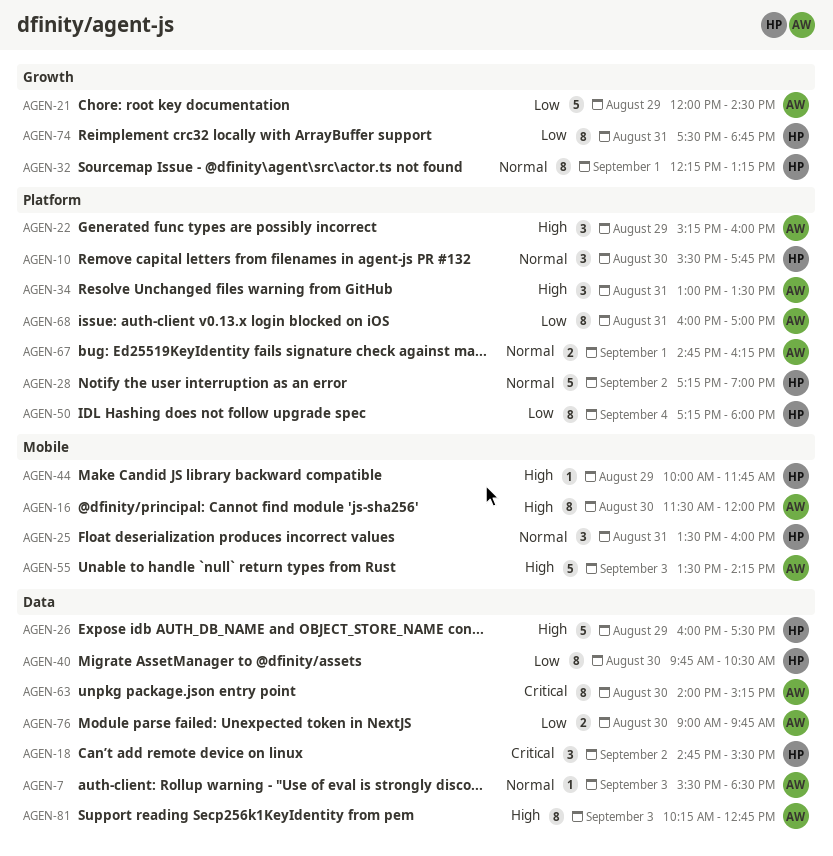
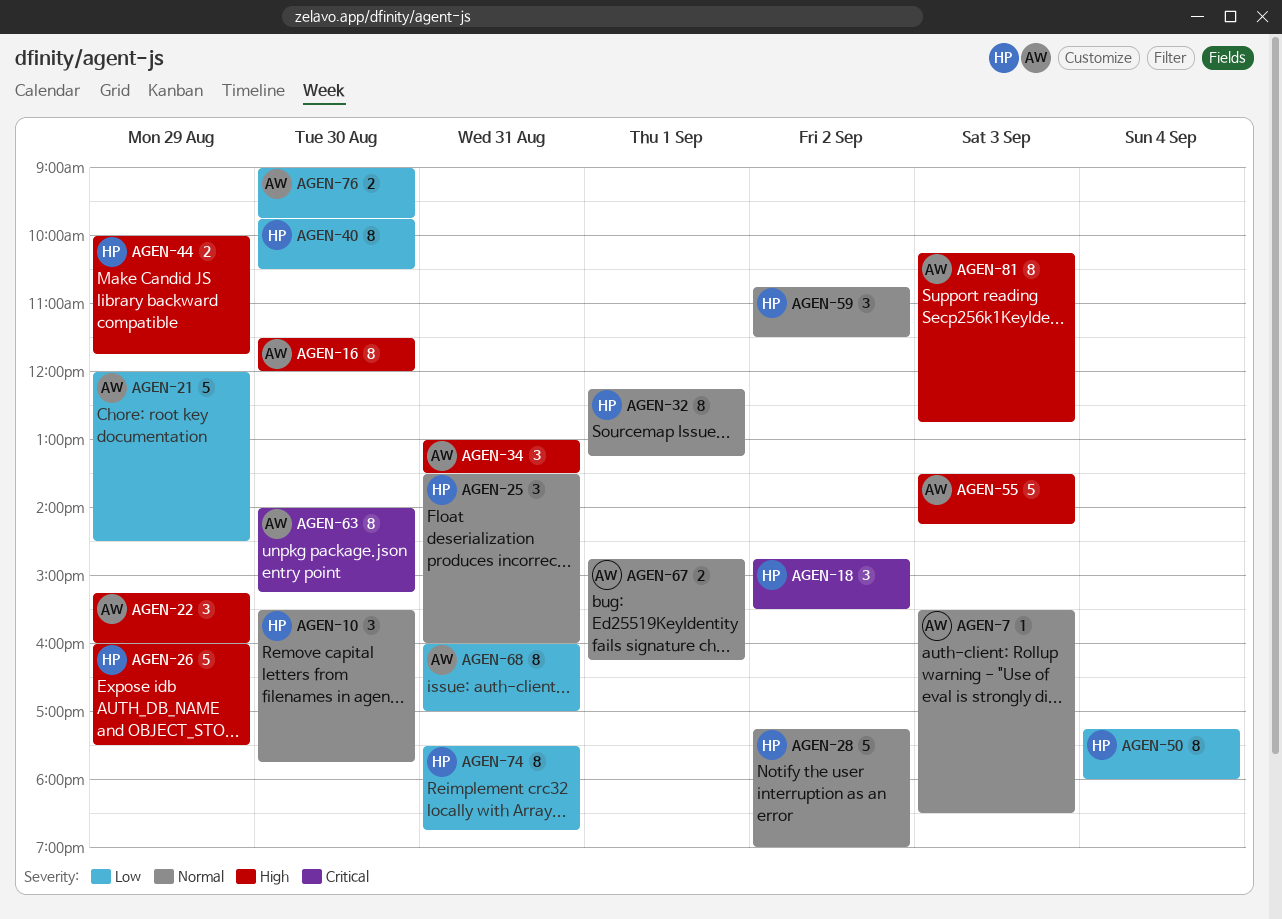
AGEN-44, estimate: 1 -> 2
AGEN-59: none -> present

